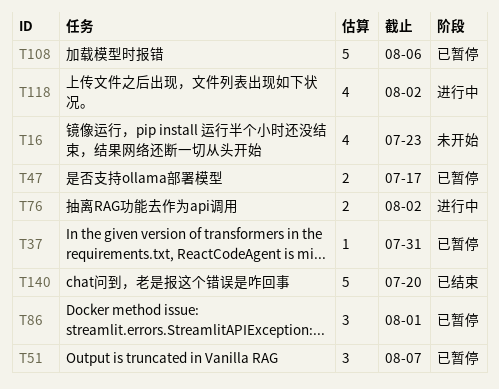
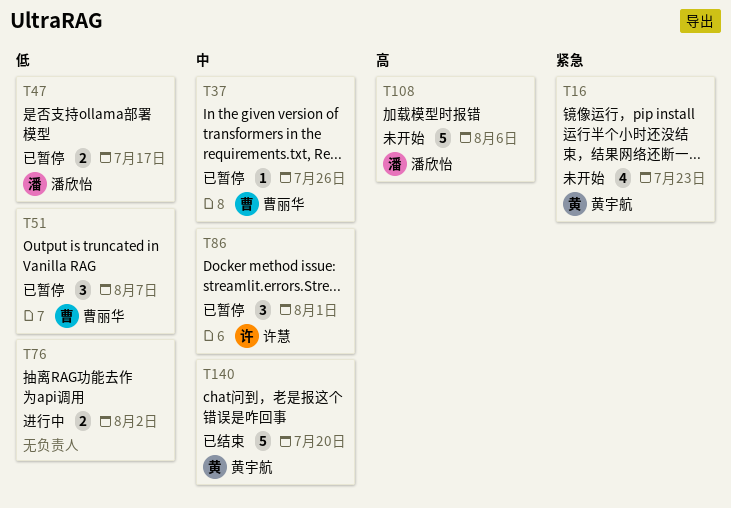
T37, due: Jul 31 -> Jul 26
T108, status: 已暂停 -> 未开始
T118: present -> none

